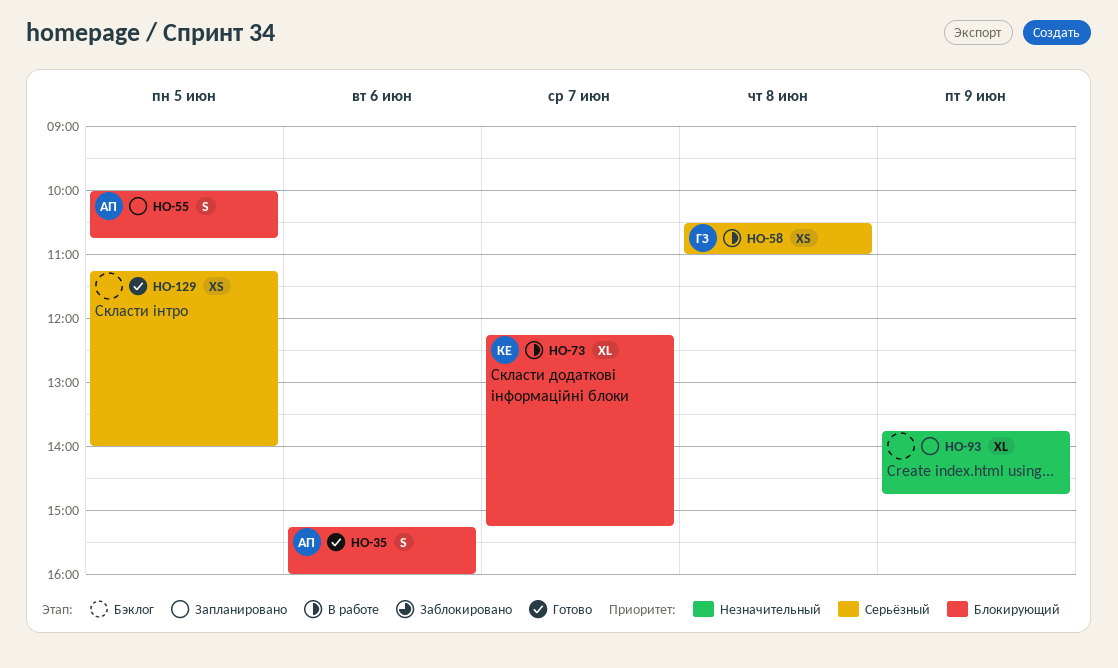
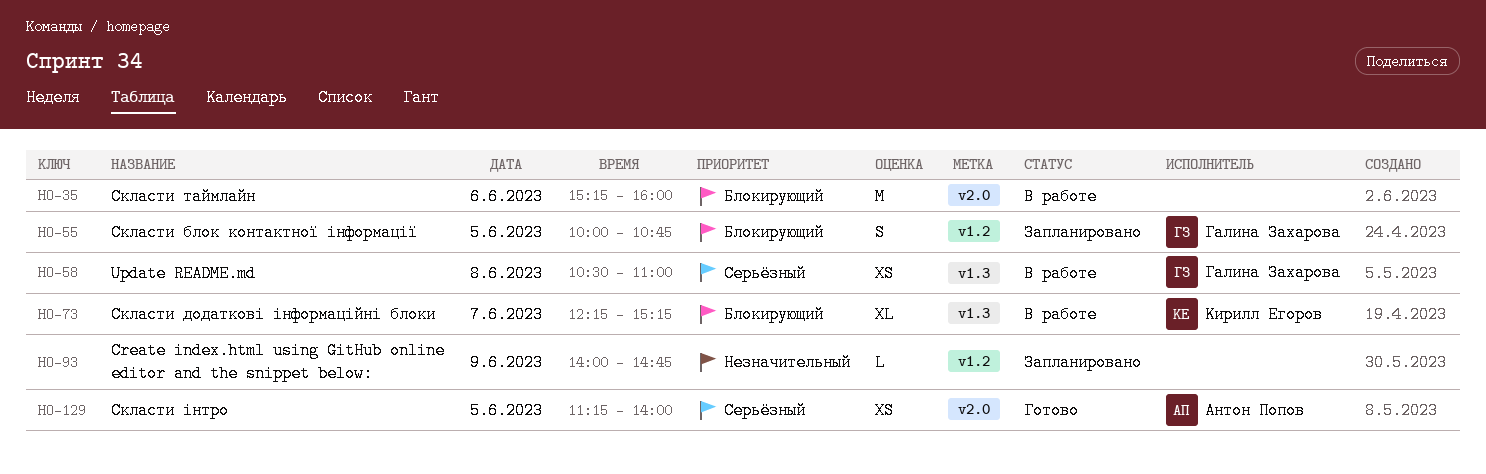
HO-35, status: Готово -> В работе
HO-35, owner: Антон Попов -> none
HO-35, estimate: S -> M
HO-55, owner: Антон Попов -> Галина Захарова
HO-93, estimate: XL -> L
HO-93, begins: 13:45 -> 14:00
HO-129, owner: none -> Антон Попов

